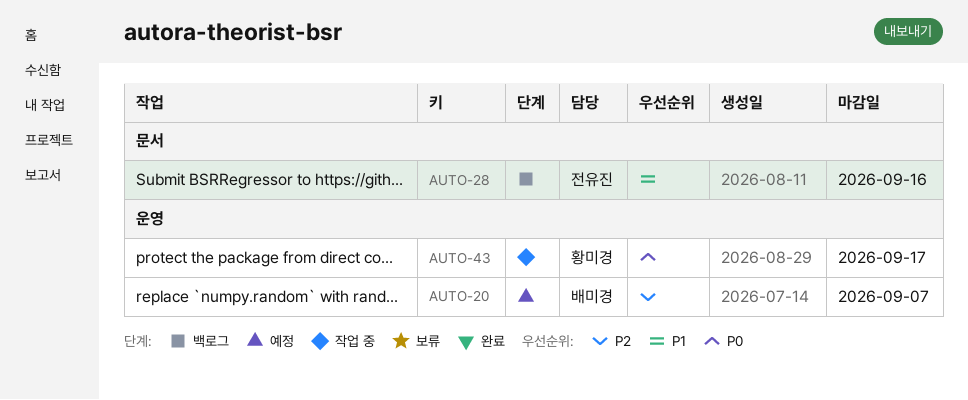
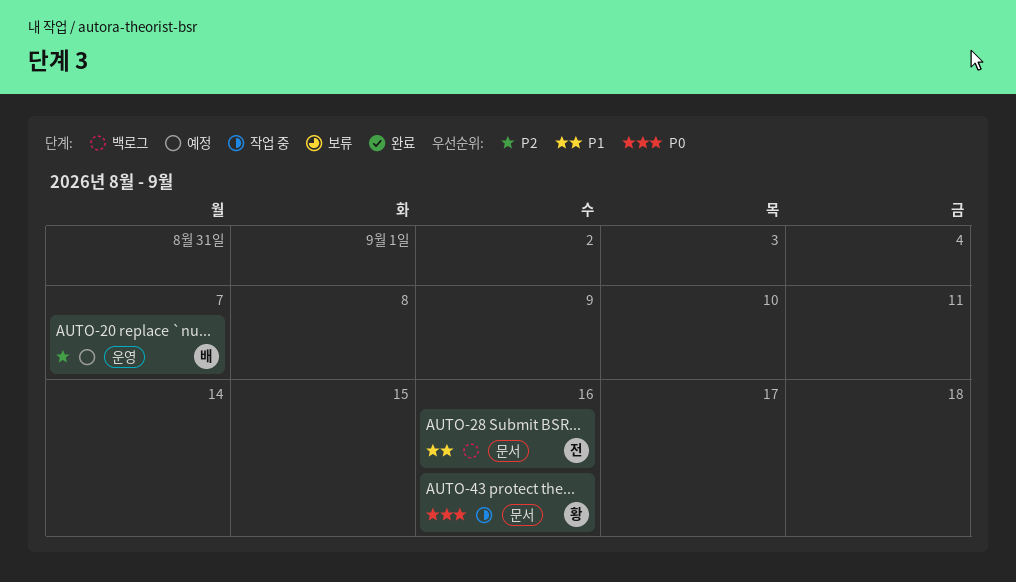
AUTO-43, label: 운영 -> 문서
AUTO-43, due: Sep 17 -> Sep 16

